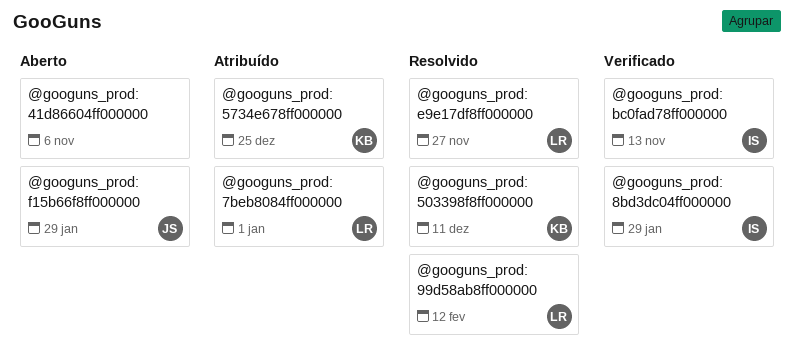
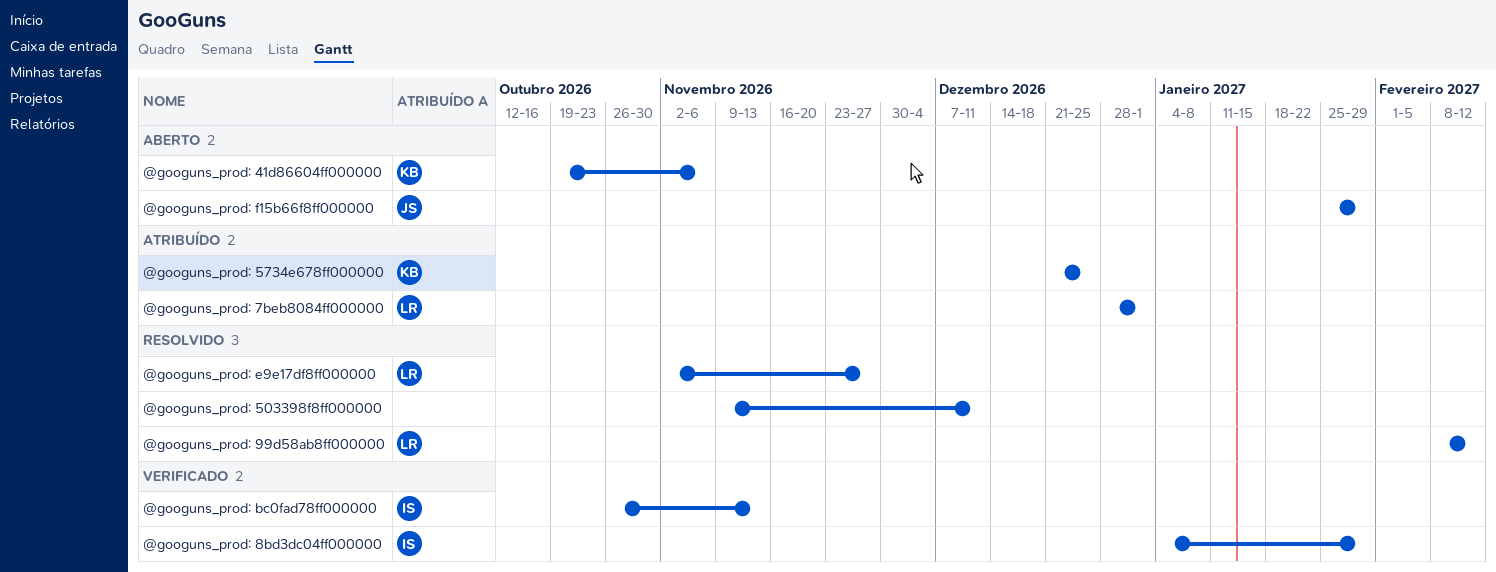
@googuns_prod: 41d86604ff000000, owner: none -> KB
@googuns_prod: 503398f8ff000000, owner: KB -> none

